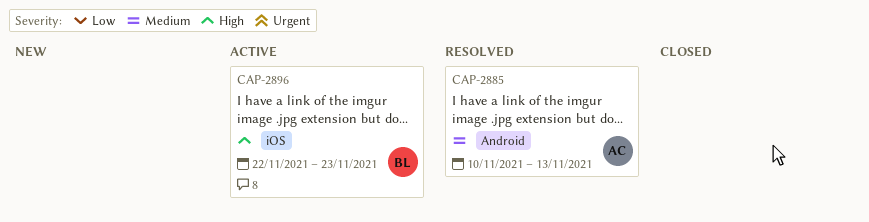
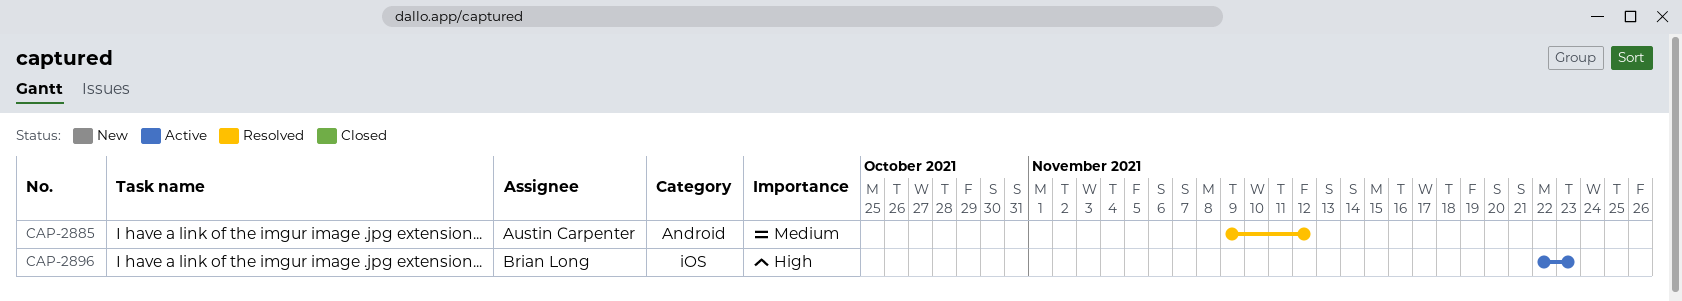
CAP-2885, start: Nov 10 -> Nov 9
CAP-2885, due: Nov 13 -> Nov 12

